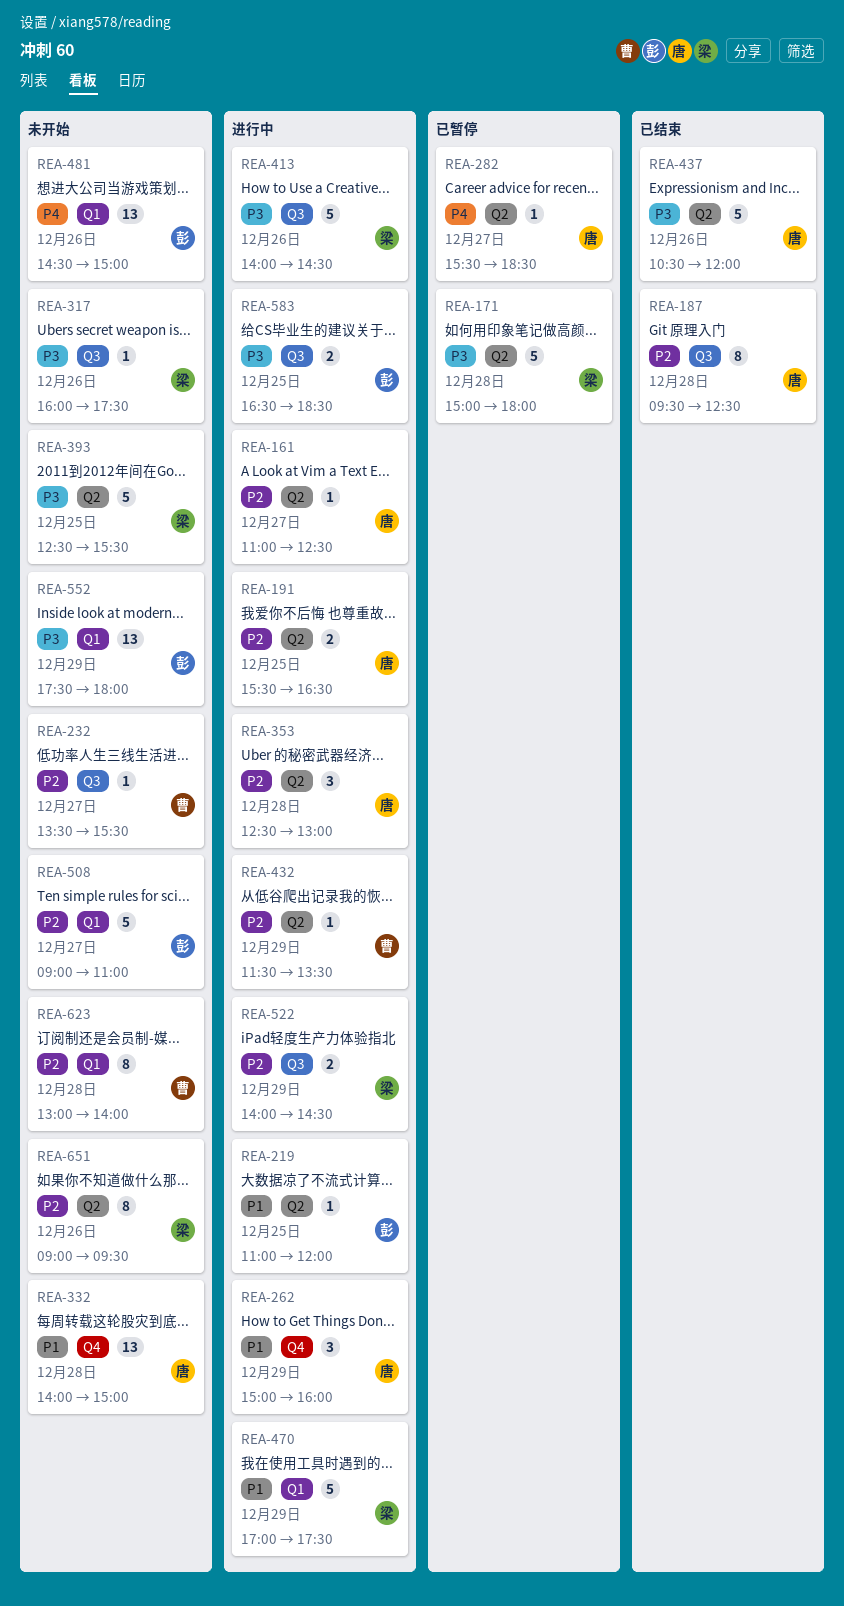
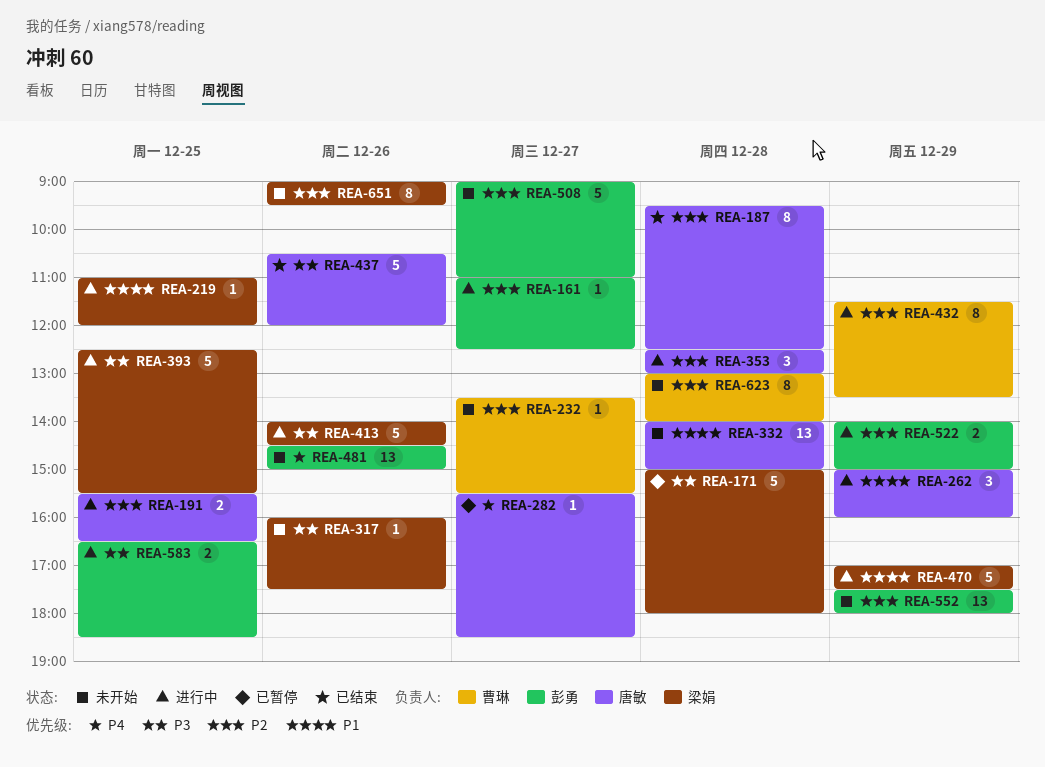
REA-161, owner: 唐敏 -> 彭勇
REA-219, owner: 彭勇 -> 梁娟
REA-393, status: 未开始 -> 进行中
REA-432, estimate: 1 -> 8
REA-522, owner: 梁娟 -> 彭勇
REA-522, ends: 14:30 -> 15:00
REA-552, priority: P3 -> P2

